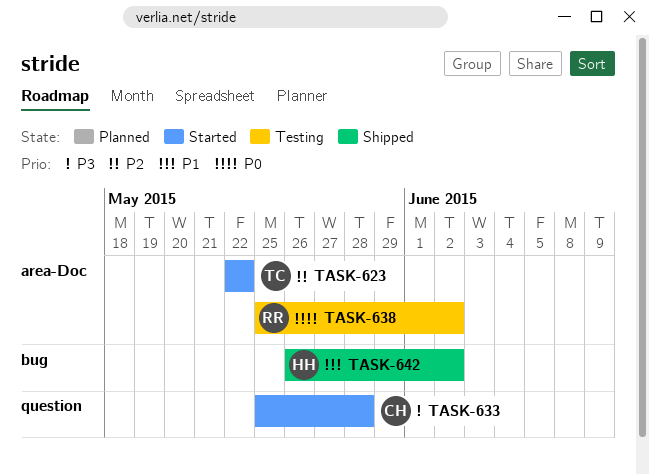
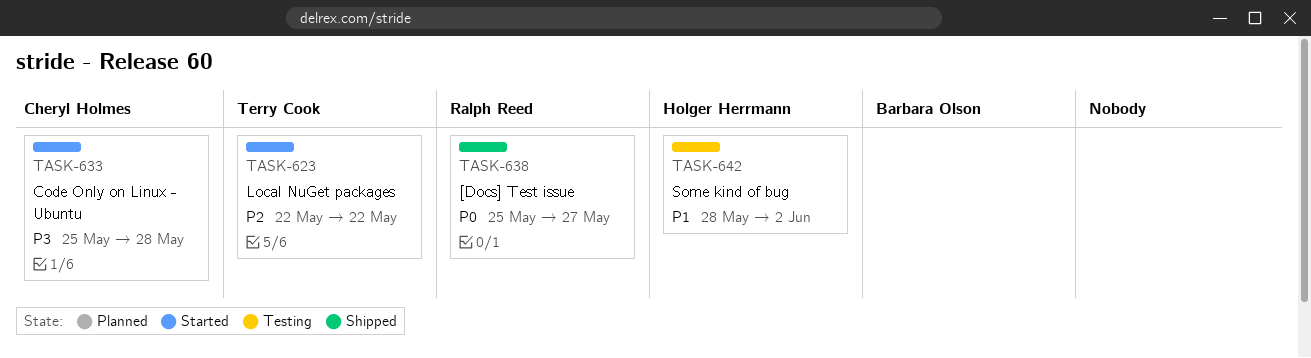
TASK-638, status: Testing -> Shipped
TASK-638, due: Jun 2 -> May 27
TASK-642, status: Shipped -> Testing
TASK-642, start: May 26 -> May 28

